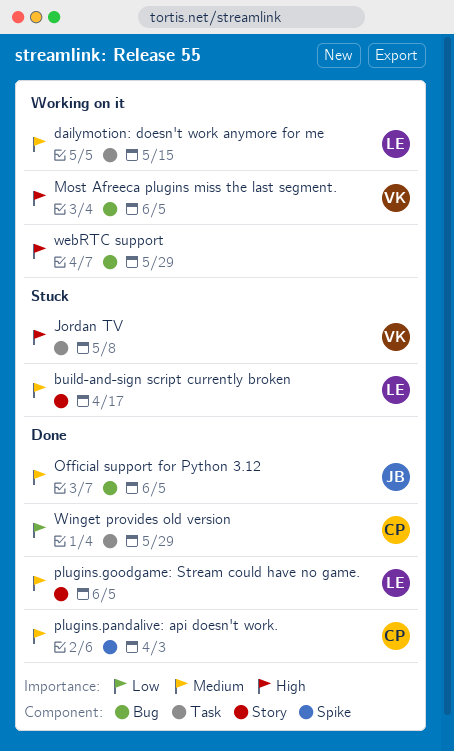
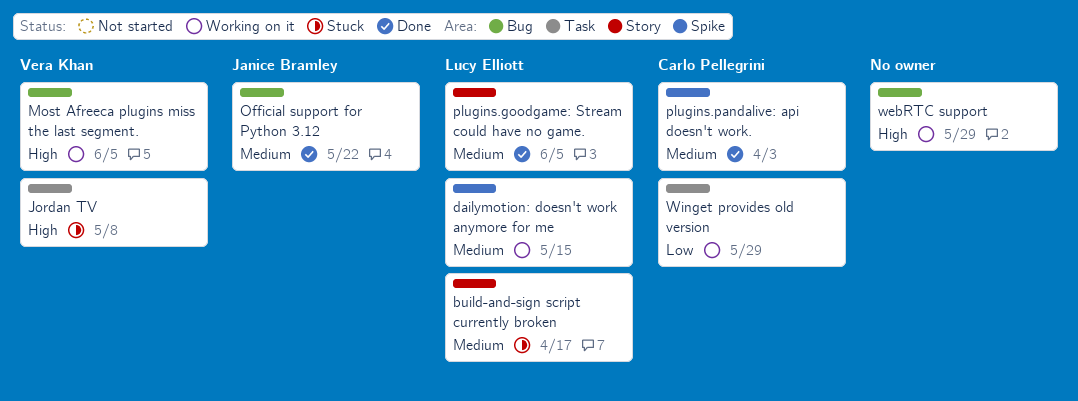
dailymotion: doesn't work anymore for me, label: Task -> Spike
Official support for Python 3.12, due: Jun 5 -> May 22
Winget provides old version, status: Done -> Working on it

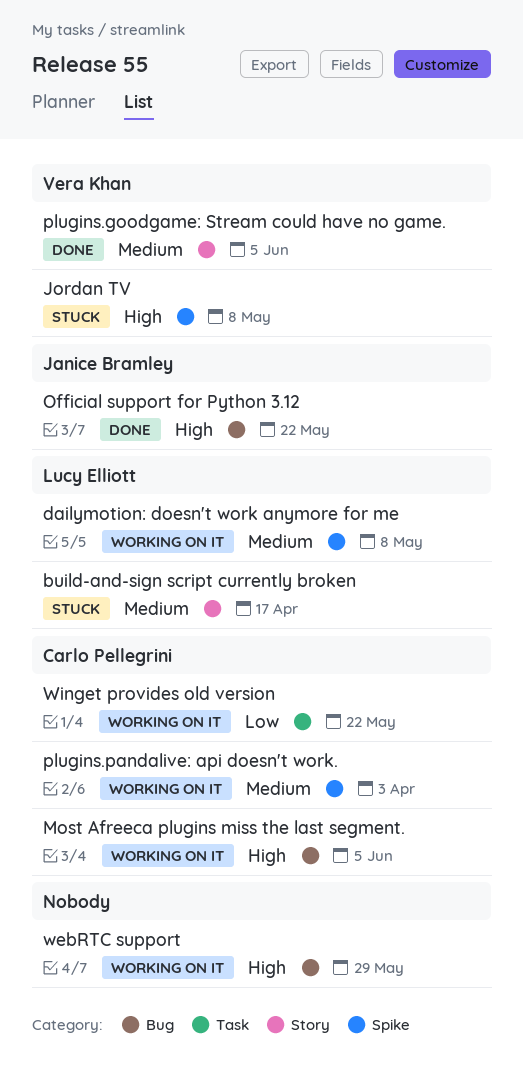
dailymotion: doesn't work anymore for me, due: May 15 -> May 8
Jordan TV, label: Task -> Spike
Most Afreeca plugins miss the last segment., owner: Vera Khan -> Carlo Pellegrini
Official support for Python 3.12, priority: Medium -> High
plugins.goodgame: Stream could have no game., owner: Lucy Elliott -> Vera Khan
plugins.pandalive: api doesn't work., status: Done -> Working on it
Winget provides old version, due: May 29 -> May 22

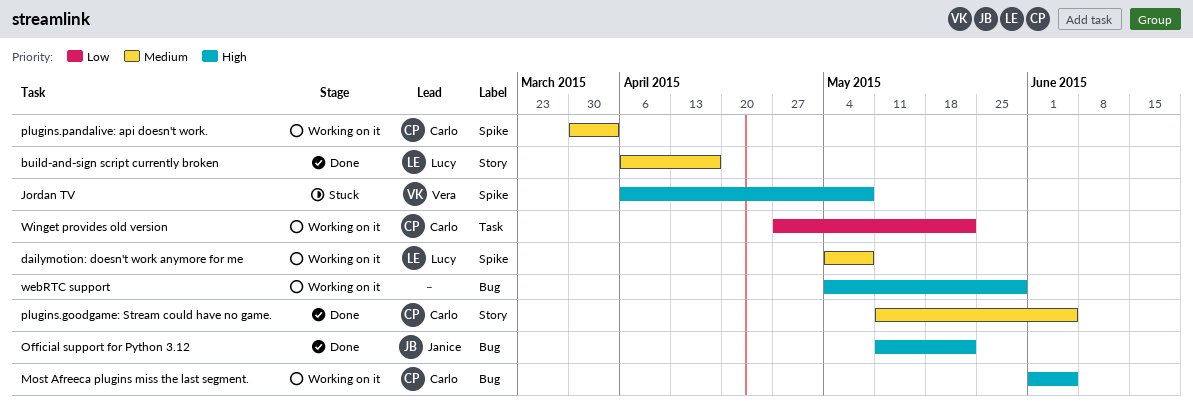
build-and-sign script currently broken, status: Stuck -> Done
plugins.goodgame: Stream could have no game., owner: Vera Khan -> Carlo Pellegrini

